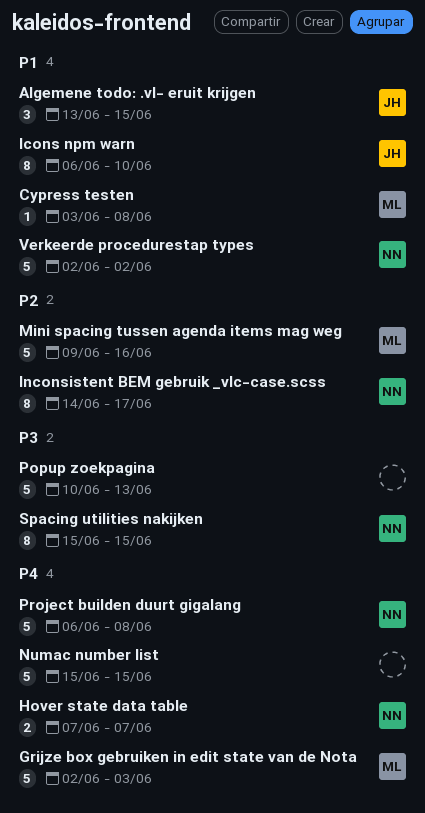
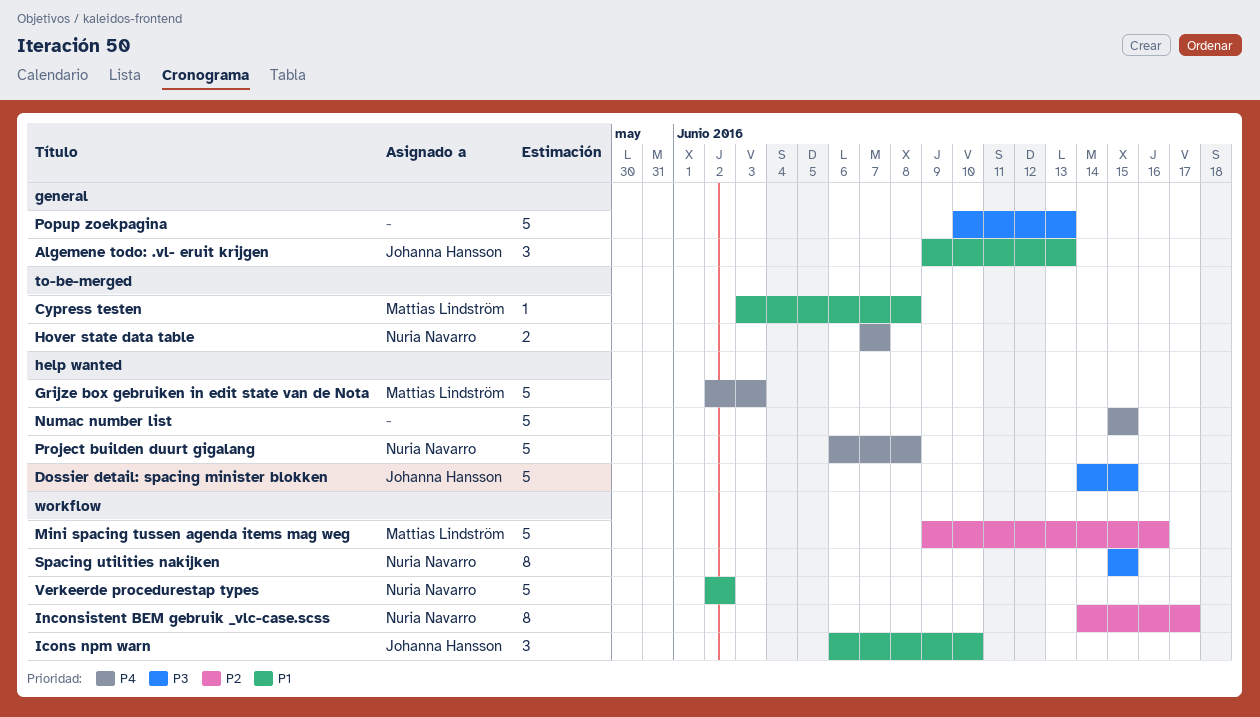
Algemene todo: .vl- eruit krijgen, start: Jun 13 -> Jun 9
Algemene todo: .vl- eruit krijgen, due: Jun 15 -> Jun 13
Dossier detail: spacing minister blokken: none -> present
Icons npm warn, estimate: 8 -> 3

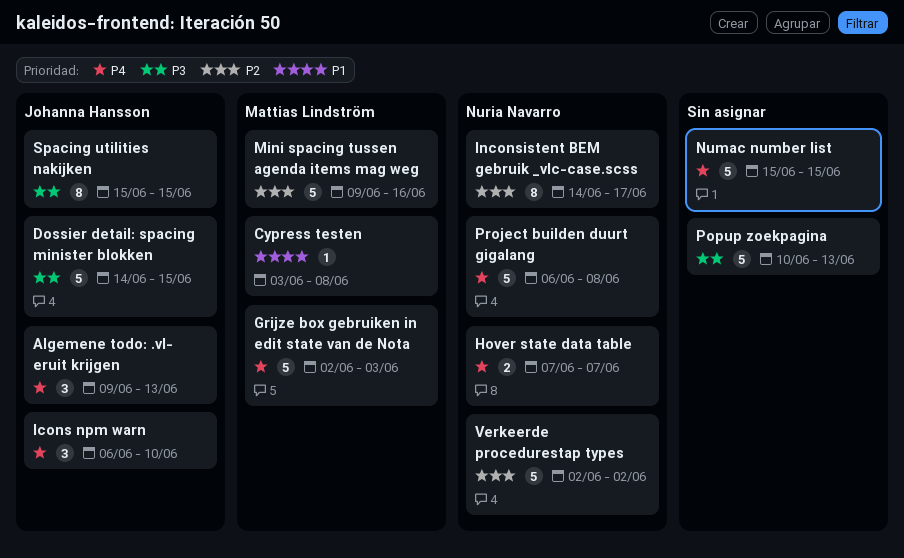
Algemene todo: .vl- eruit krijgen, priority: P1 -> P4
Icons npm warn, priority: P1 -> P4
Spacing utilities nakijken, owner: Nuria Navarro -> Johanna Hansson
Verkeerde procedurestap types, priority: P1 -> P2

